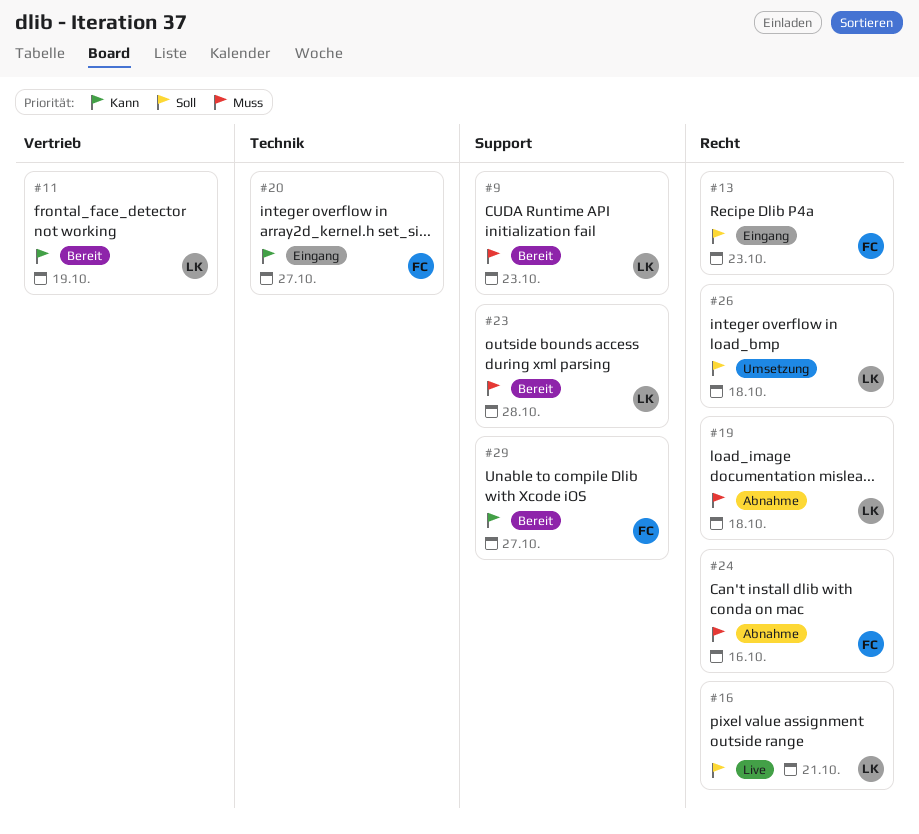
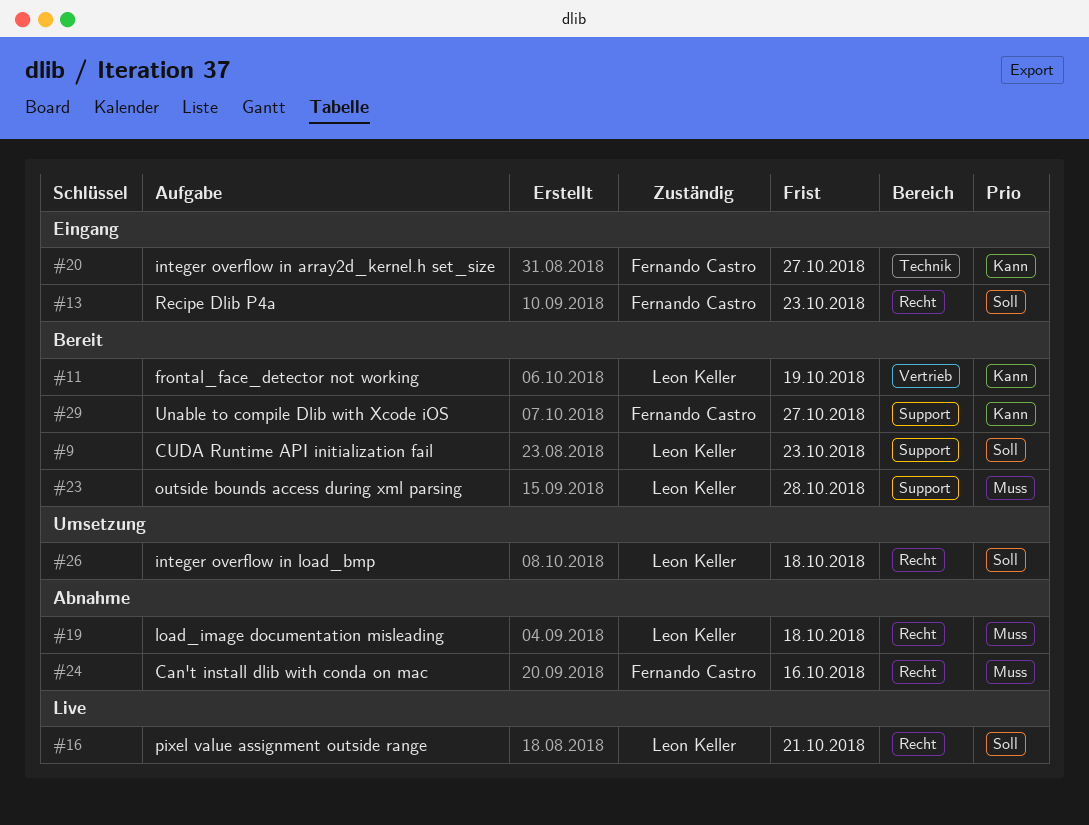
#9, priority: Muss -> Soll

